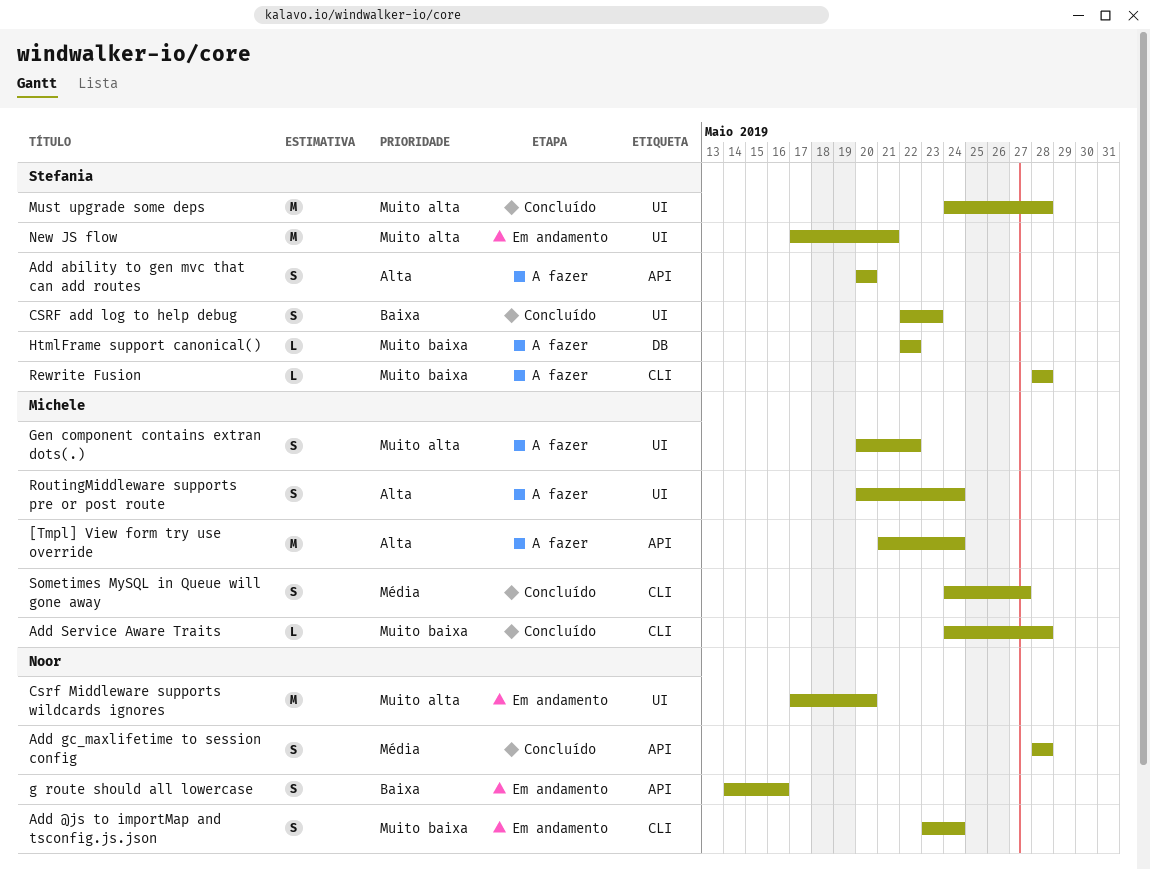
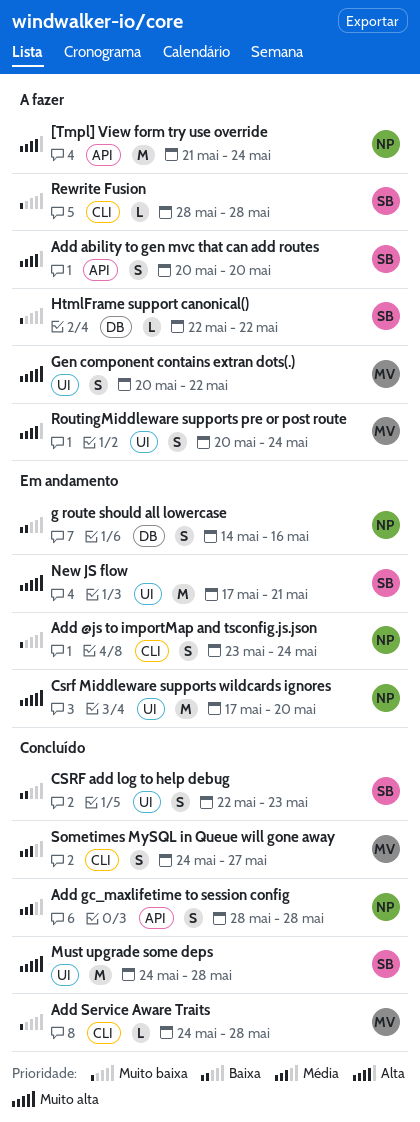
[Tmpl] View form try use override, owner: Michele -> Noor
g route should all lowercase, label: API -> DB

